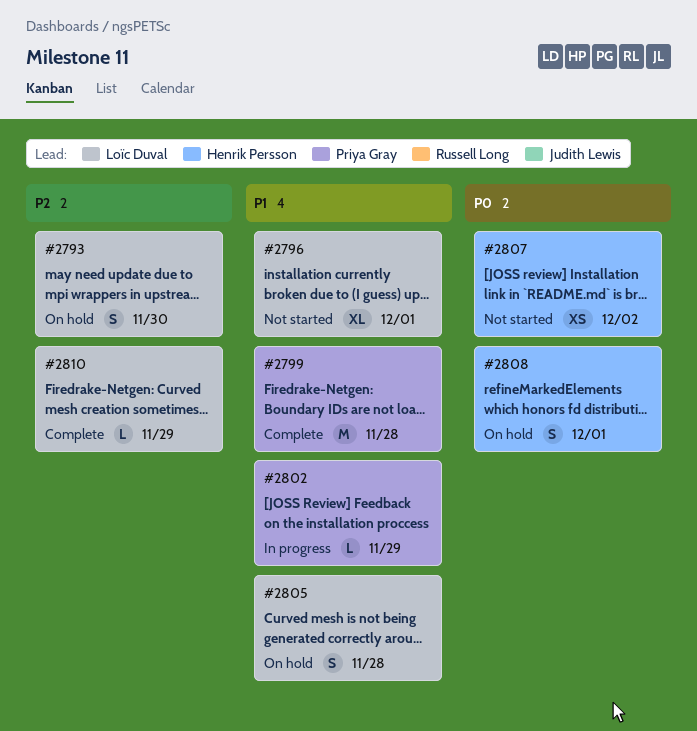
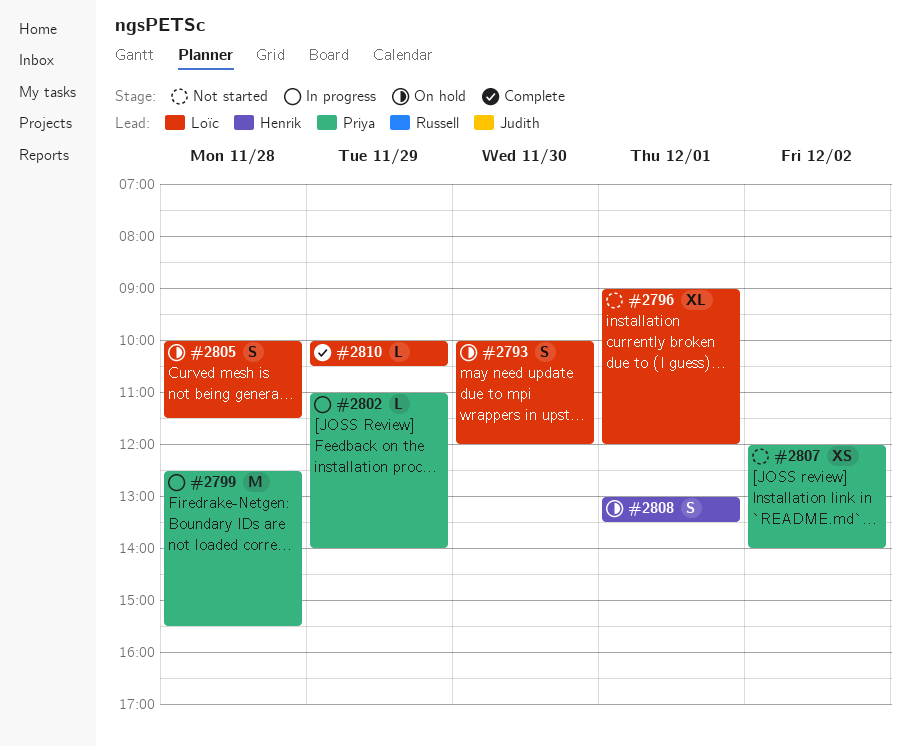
#2799, status: Complete -> In progress
#2807, owner: Henrik Persson -> Priya Gray

